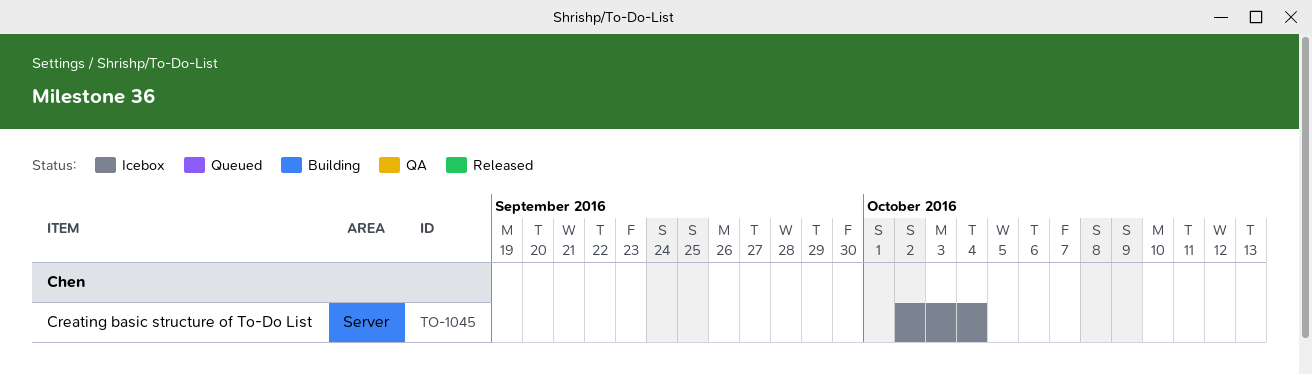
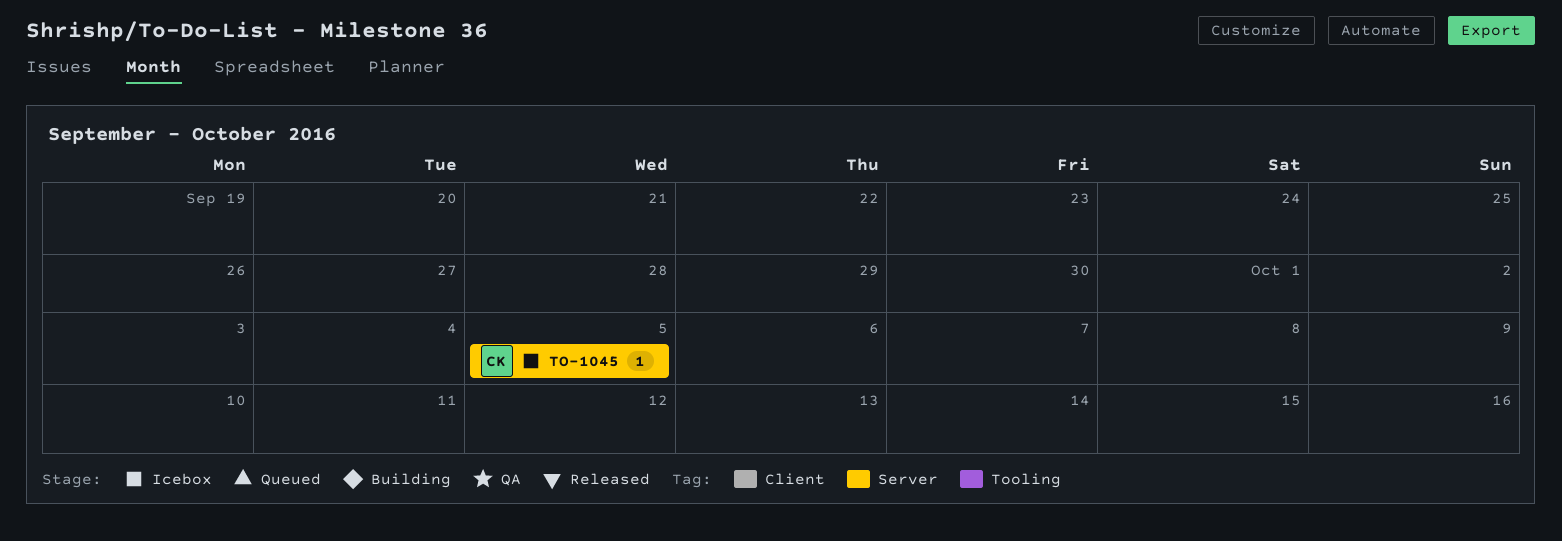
TO-1045, start: Oct 2 -> Oct 5
TO-1045, due: Oct 4 -> Oct 5

